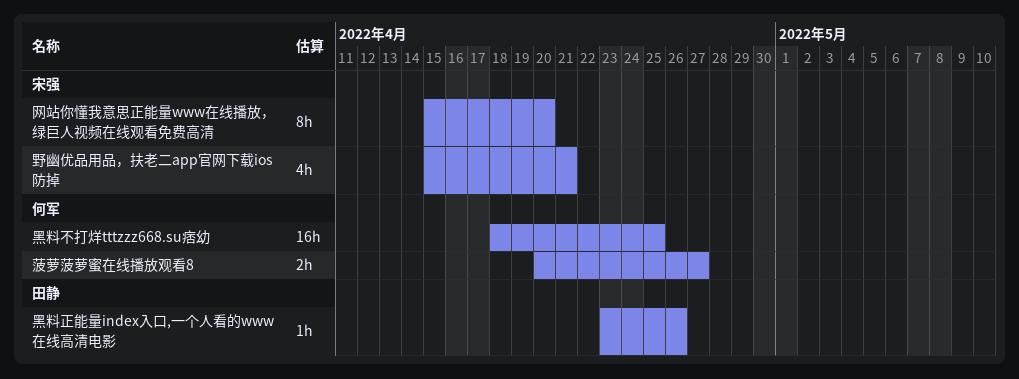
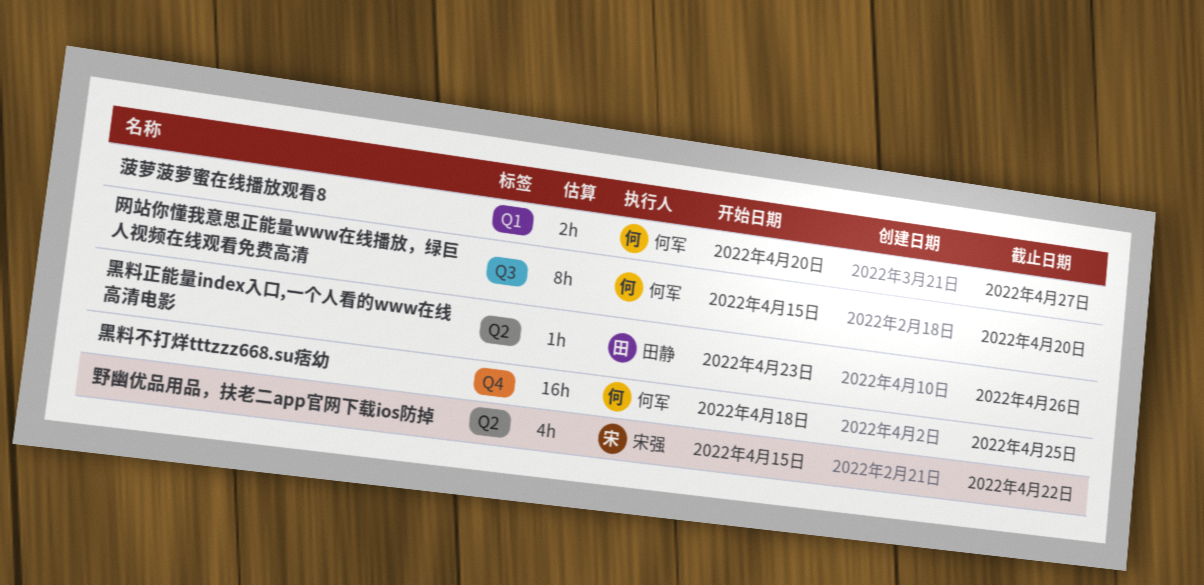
网站你懂我意思正能量www在线播放，绿巨人视频在线观看免费高清, owner: 宋强 -> 何军
野幽优品用品，扶老二app官网下载ios防掉, due: Apr 21 -> Apr 22

